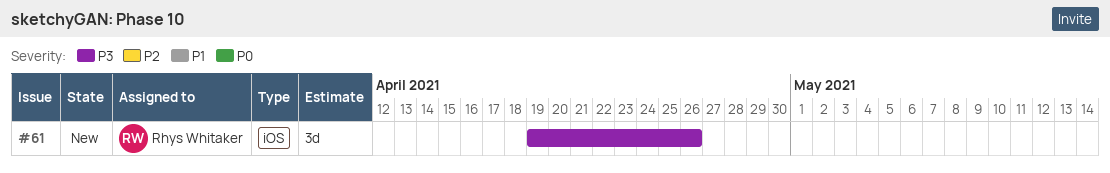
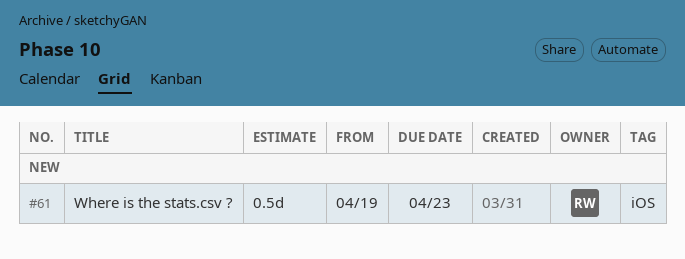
#61, estimate: 3d -> 0.5d
#61, due: Apr 26 -> Apr 23

